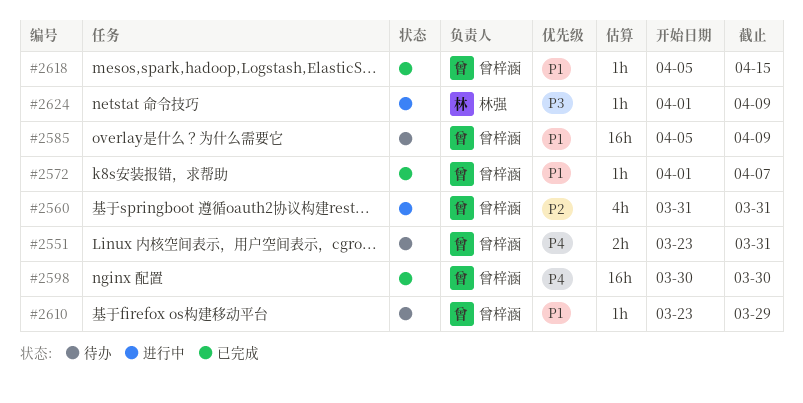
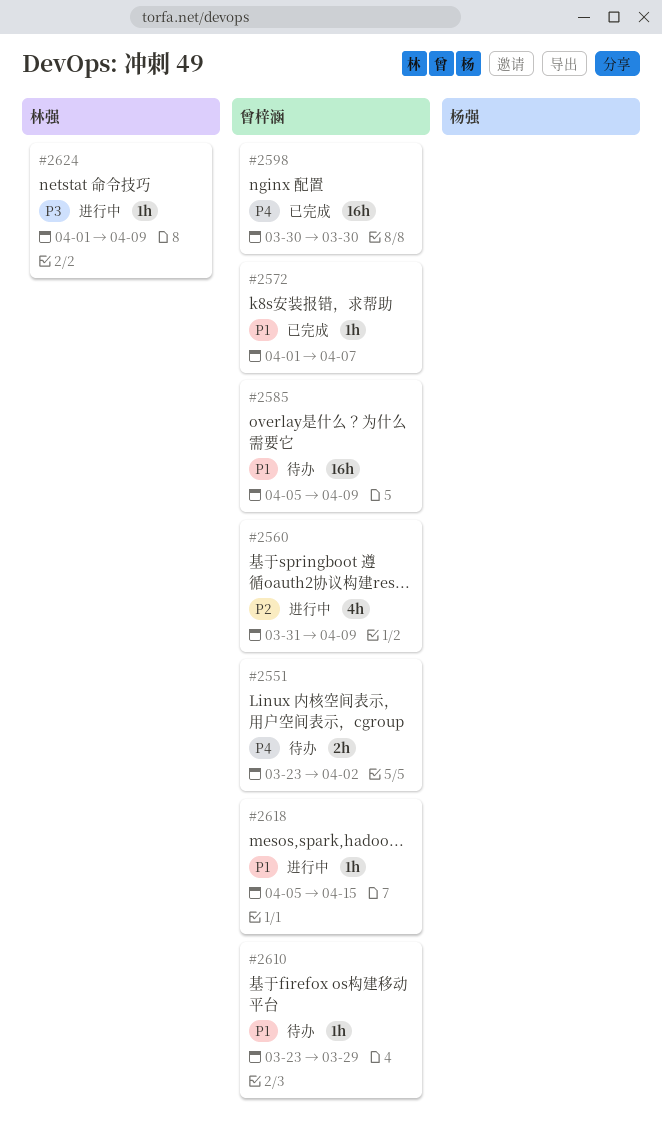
#2551, due: Mar 31 -> Apr 2
#2560, due: Mar 31 -> Apr 9
#2618, status: 已完成 -> 进行中

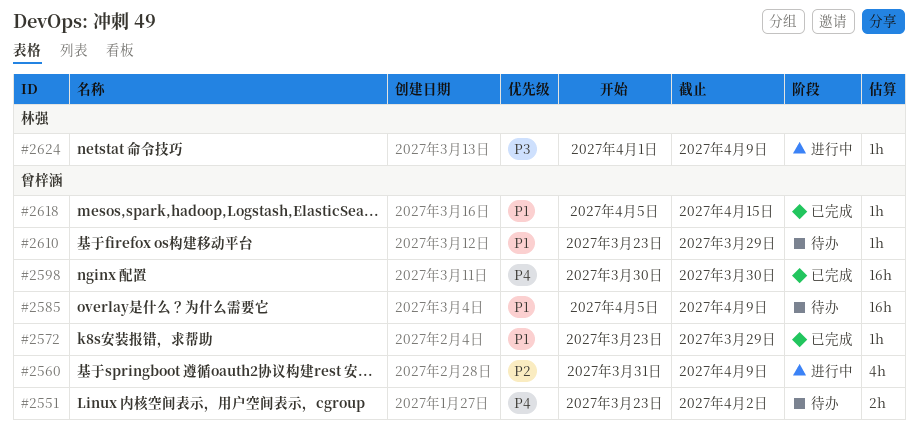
#2572, start: Apr 1 -> Mar 23
#2572, due: Apr 7 -> Mar 29
#2618, status: 进行中 -> 已完成

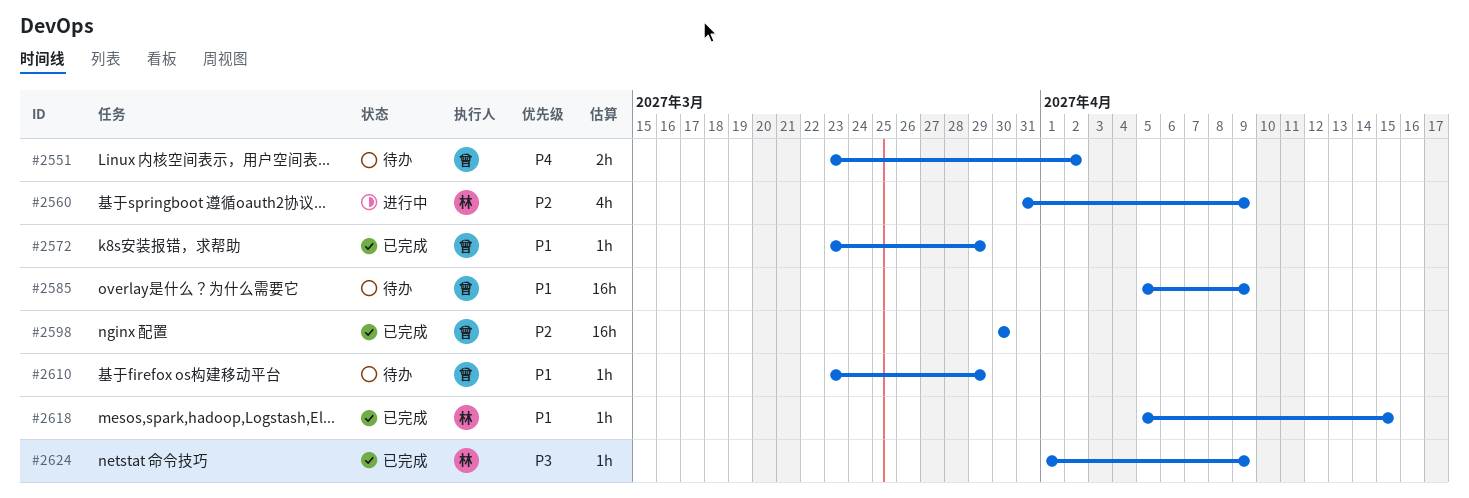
#2560, owner: 曾梓涵 -> 林强
#2598, priority: P4 -> P2
#2618, owner: 曾梓涵 -> 林强
#2624, status: 进行中 -> 已完成

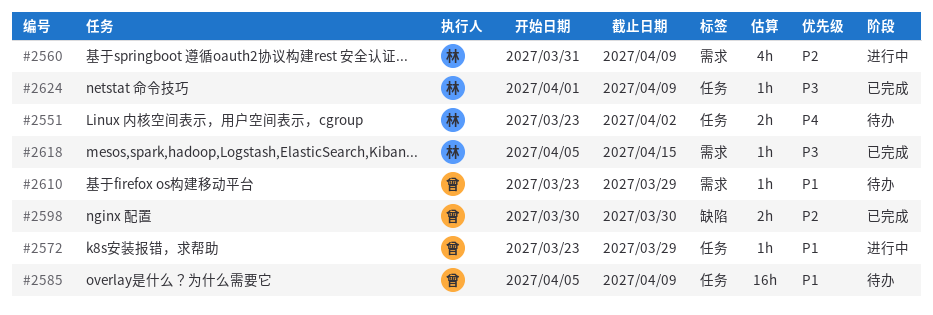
#2551, owner: 曾 -> 林
#2572, status: 已完成 -> 进行中
#2598, estimate: 16h -> 2h
#2618, priority: P1 -> P3

